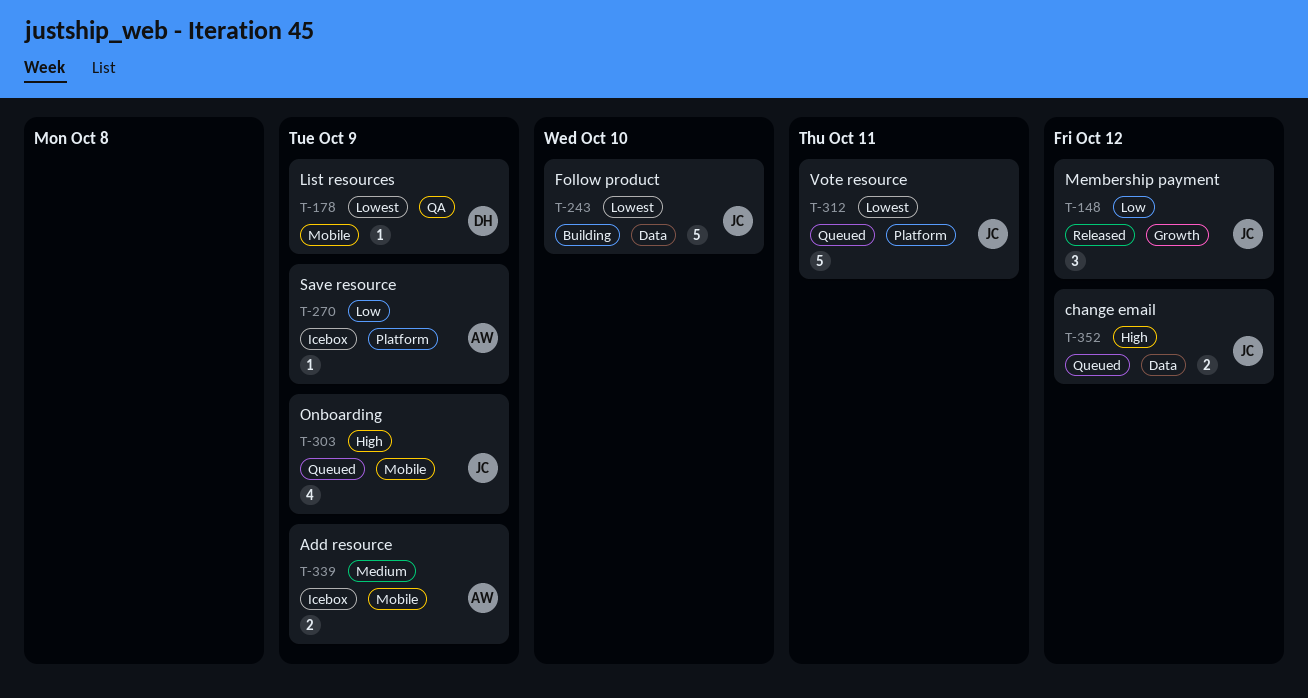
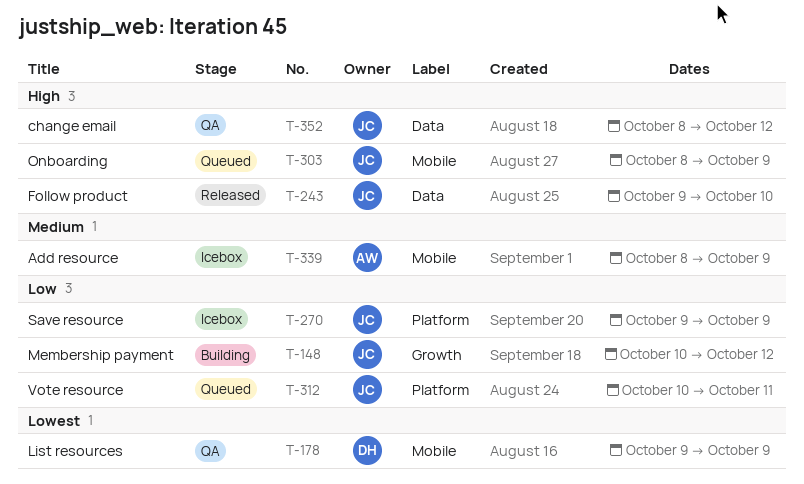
T-148, status: Released -> Building
T-243, status: Building -> Released
T-243, priority: Lowest -> High
T-270, owner: AW -> JC
T-312, priority: Lowest -> Low
T-352, status: Queued -> QA

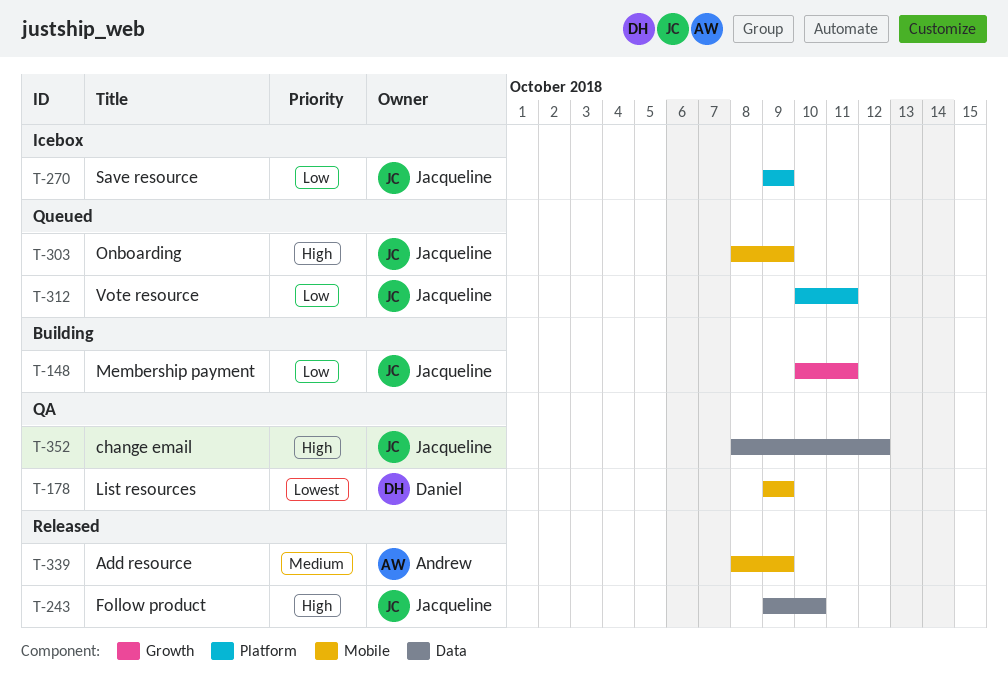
T-148, due: Oct 12 -> Oct 11
T-339, status: Icebox -> Released

